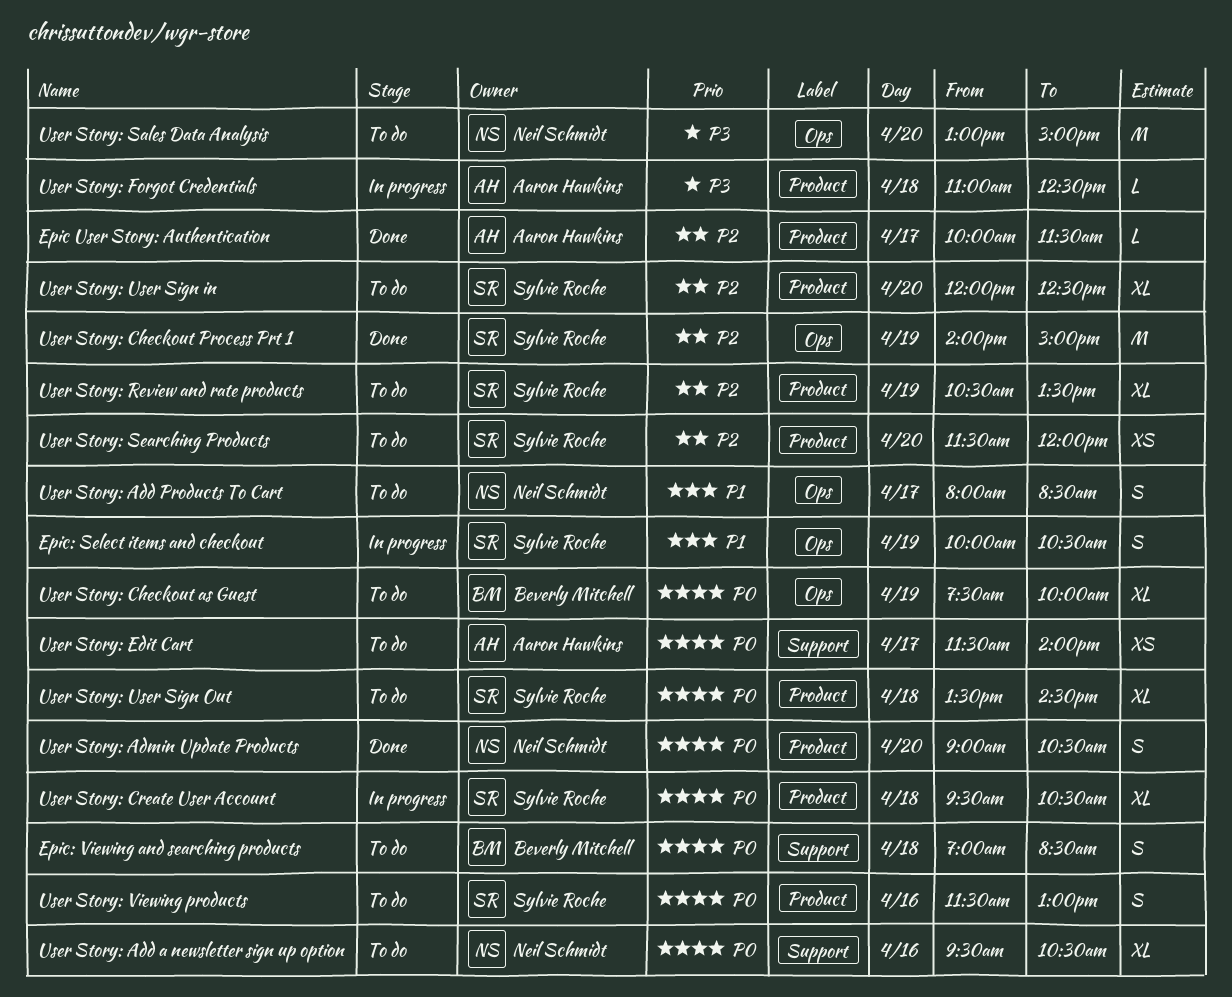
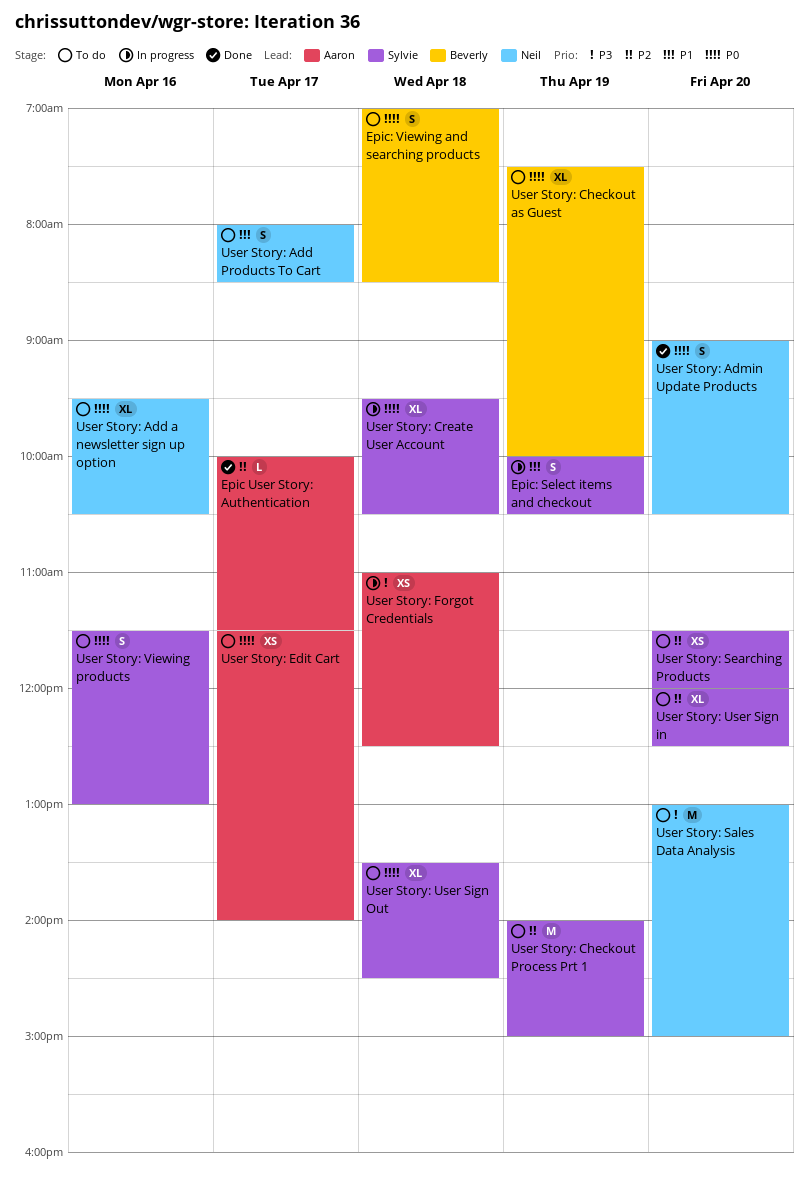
User Story: Checkout Process Prt 1, status: Done -> To do
User Story: Forgot Credentials, estimate: L -> XS
User Story: Review and rate products: present -> none

